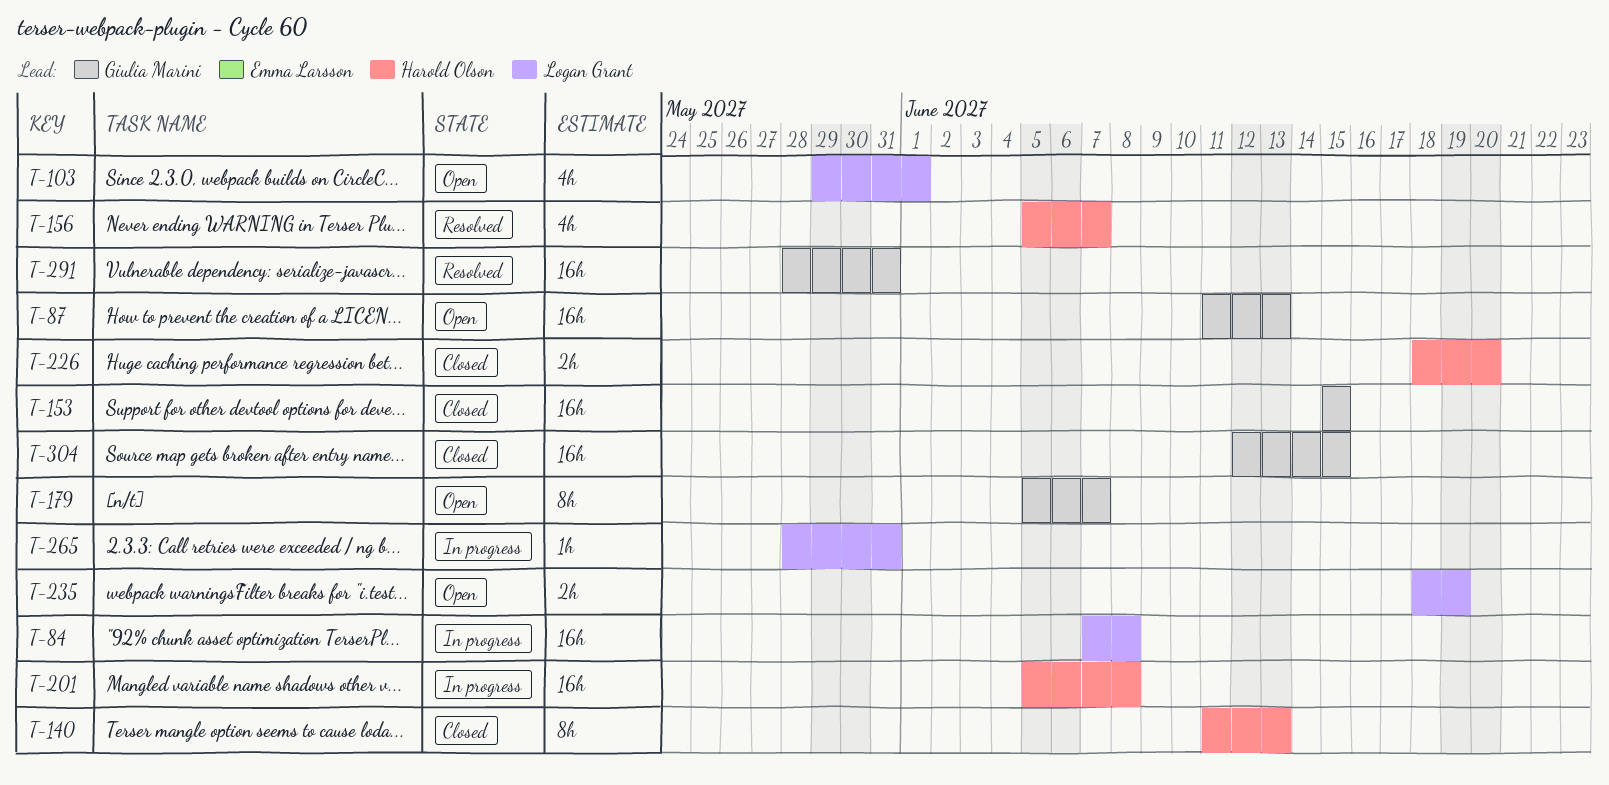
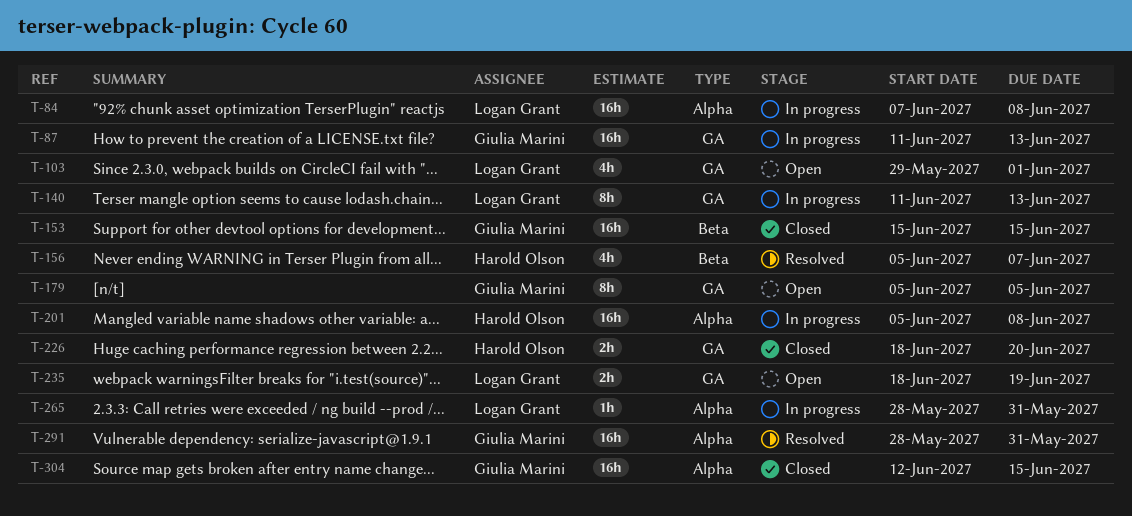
T-87, status: Open -> In progress
T-140, status: Closed -> In progress
T-140, owner: Harold Olson -> Logan Grant
T-179, due: Jun 7 -> Jun 5

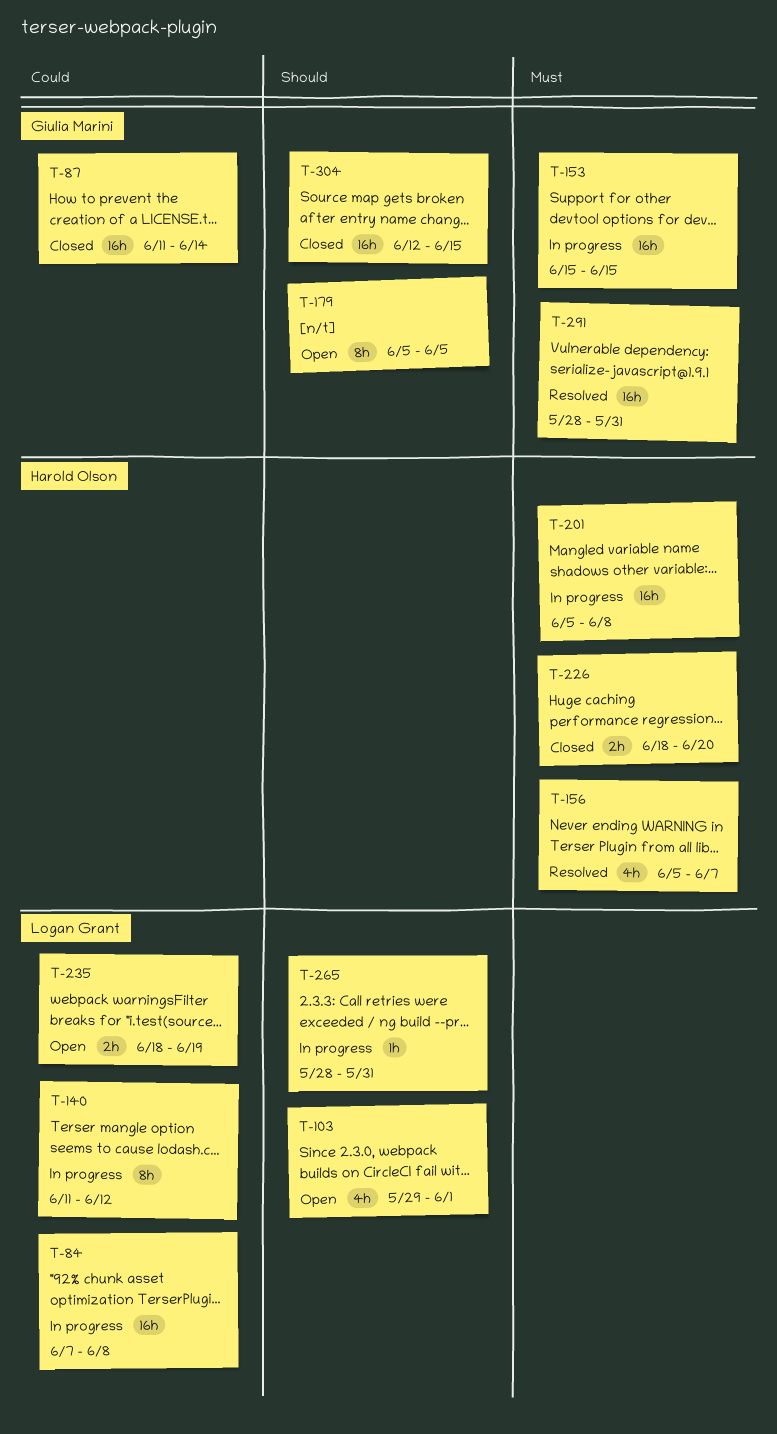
T-87, status: In progress -> Closed
T-87, due: Jun 13 -> Jun 14
T-140, due: Jun 13 -> Jun 12
T-153, status: Closed -> In progress

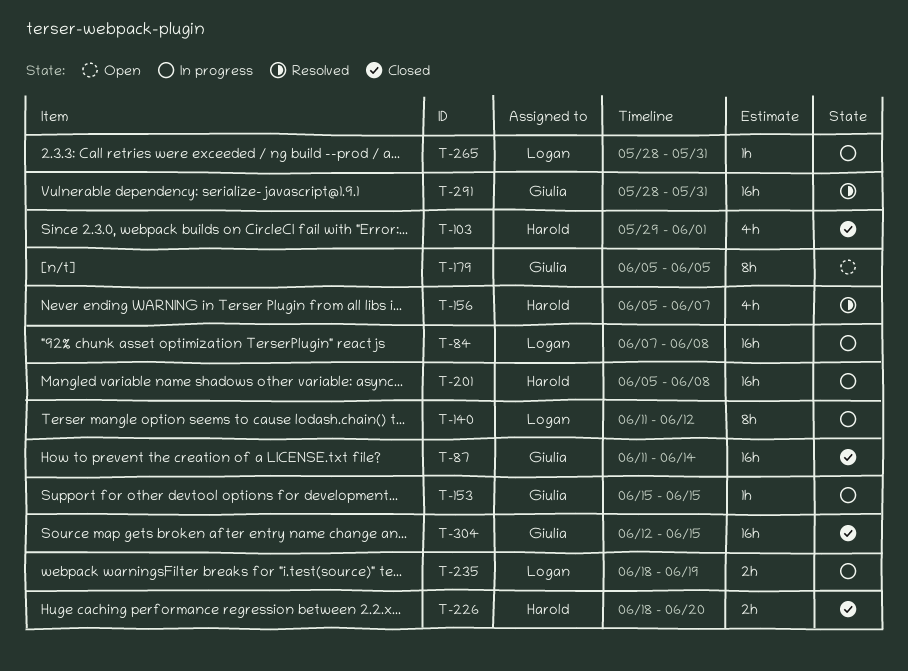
T-103, status: Open -> Closed
T-103, owner: Logan Grant -> Harold Olson
T-153, estimate: 16h -> 1h
T-235, status: Open -> In progress

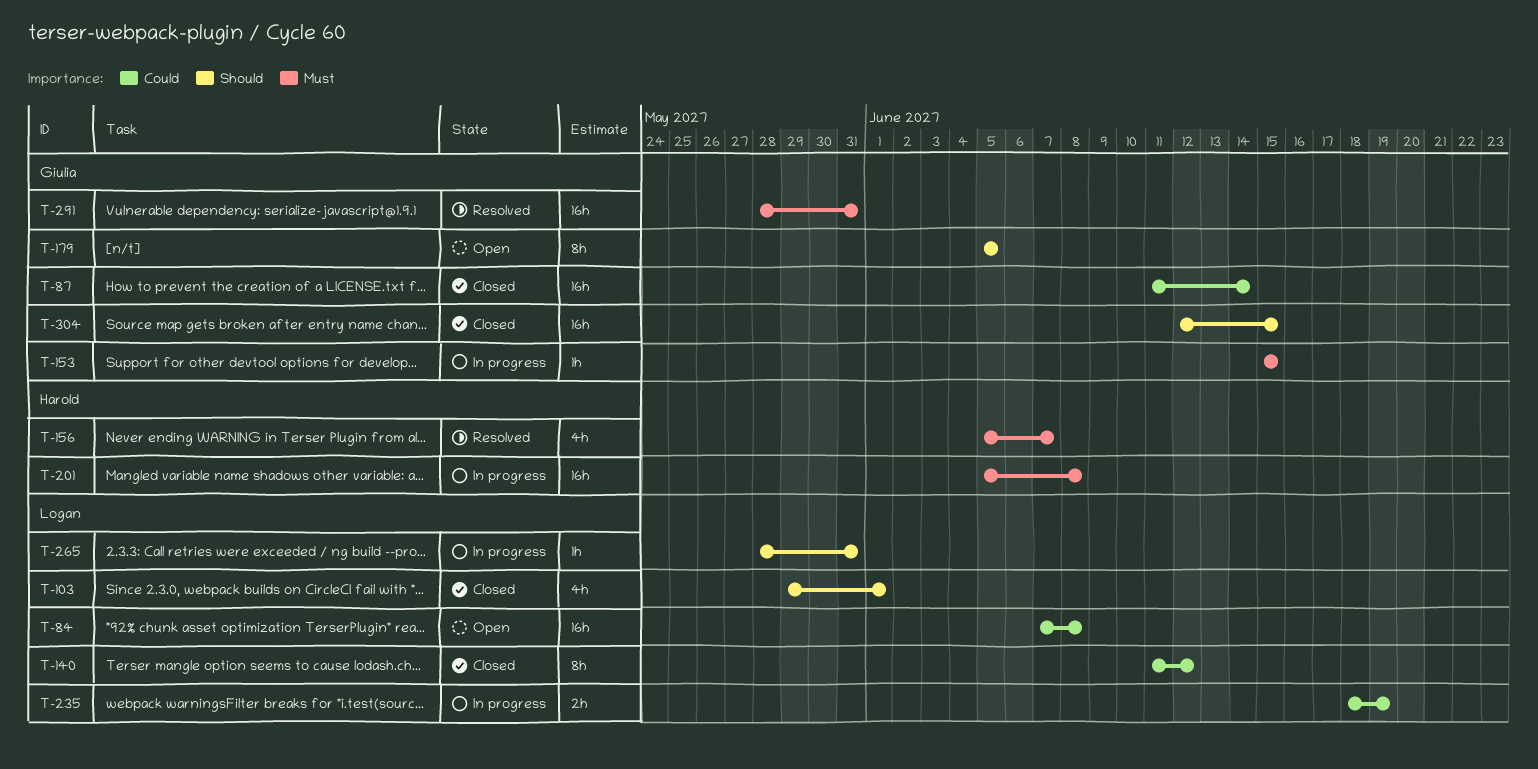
T-84, status: In progress -> Open
T-103, owner: Harold -> Logan
T-140, status: In progress -> Closed
T-226: present -> none

